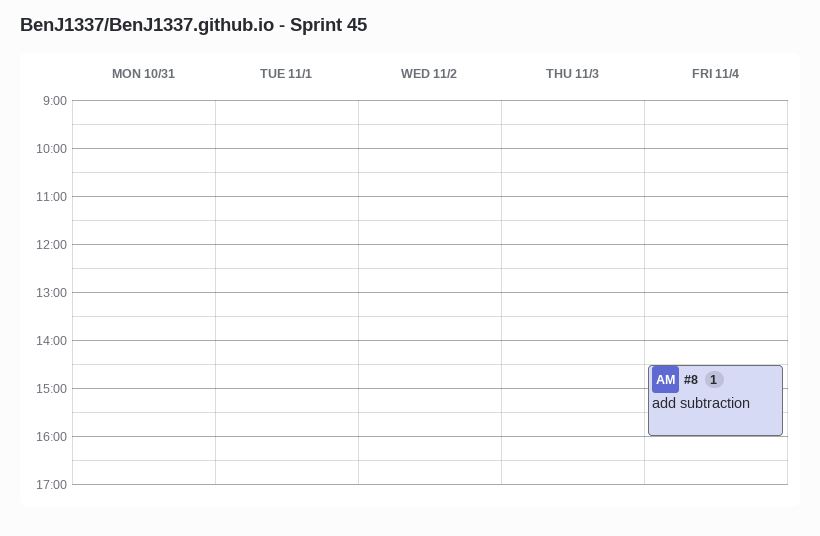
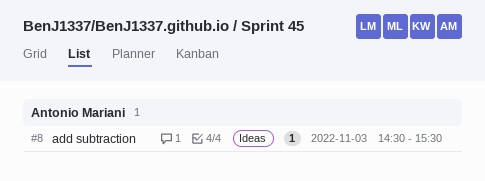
#8, day: Nov 4 -> Nov 3
#8, ends: 16:00 -> 15:30

